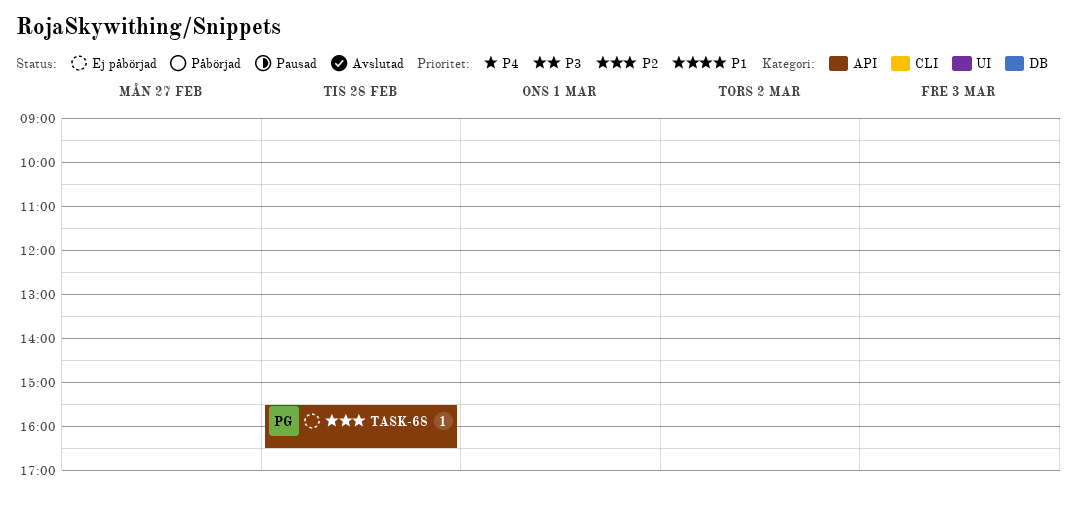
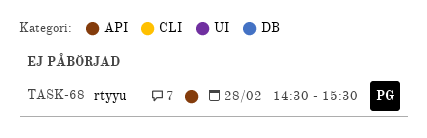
TASK-68, begins: 15:30 -> 14:30
TASK-68, ends: 16:30 -> 15:30

